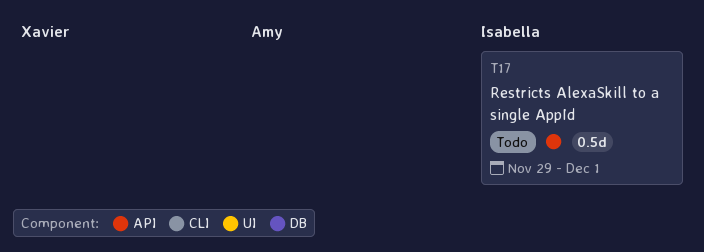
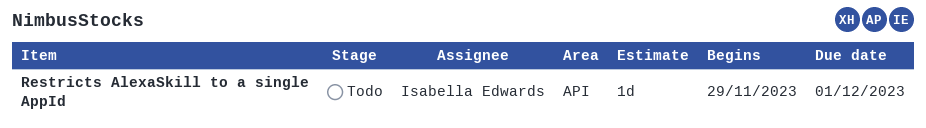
Restricts AlexaSkill to a single AppId, estimate: 0.5d -> 1d

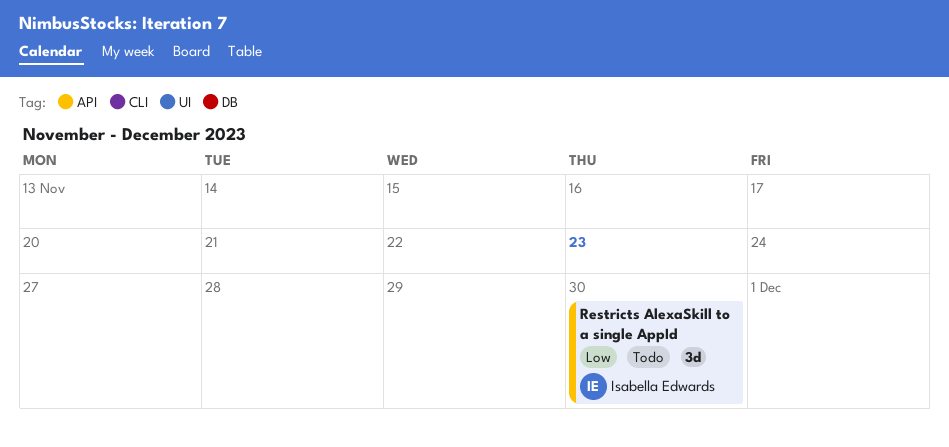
Restricts AlexaSkill to a single AppId, estimate: 1d -> 3d
Restricts AlexaSkill to a single AppId, due: Dec 1 -> Nov 30

